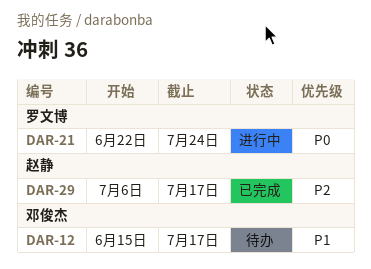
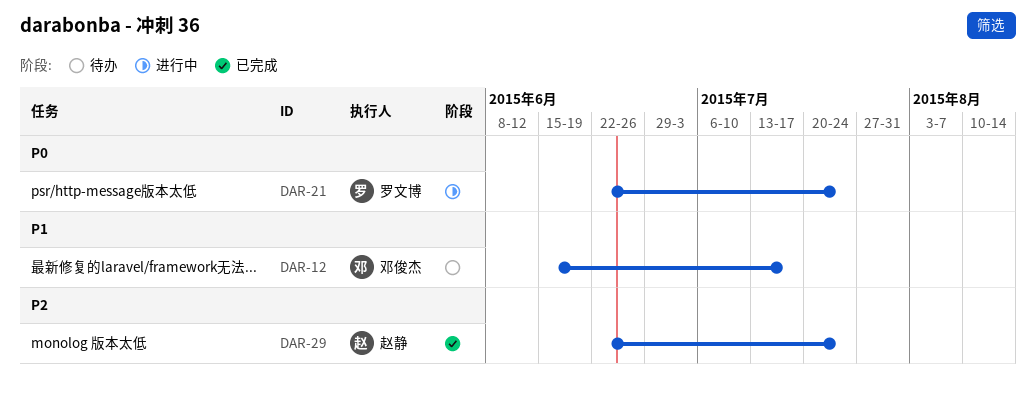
DAR-29, start: Jul 6 -> Jun 22
DAR-29, due: Jul 17 -> Jul 24

